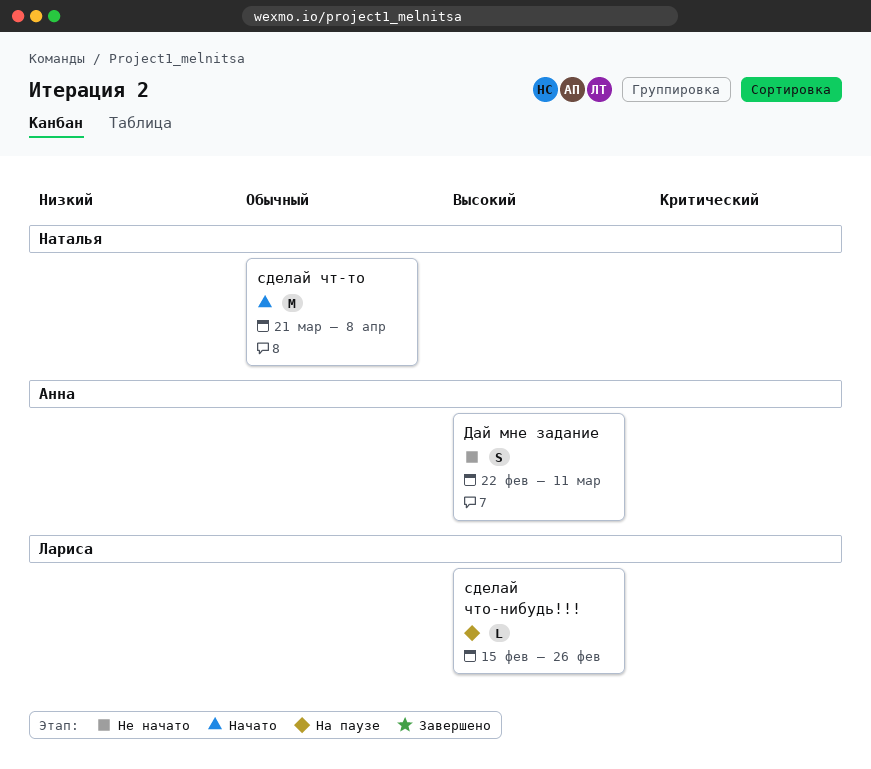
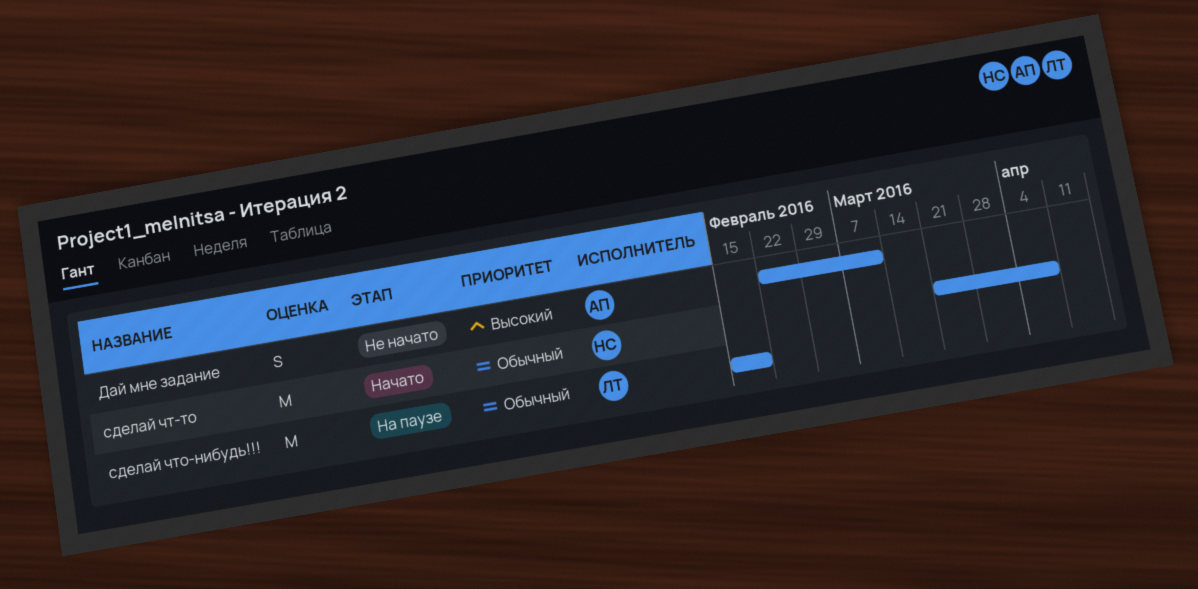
сделай что-нибудь!!!, priority: Высокий -> Обычный
сделай что-нибудь!!!, estimate: L -> M
сделай что-нибудь!!!, due: Feb 26 -> Feb 19

